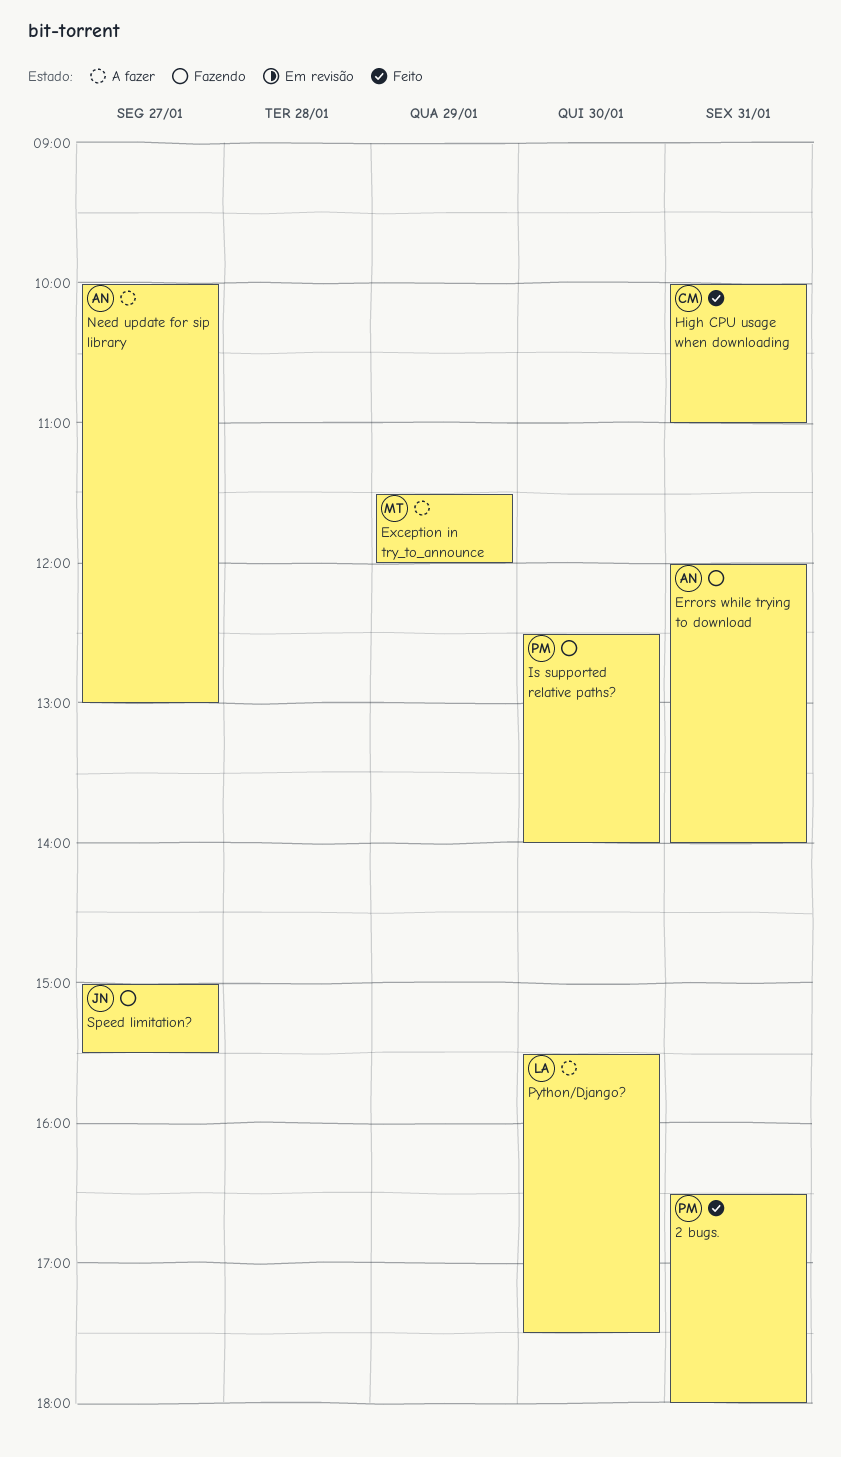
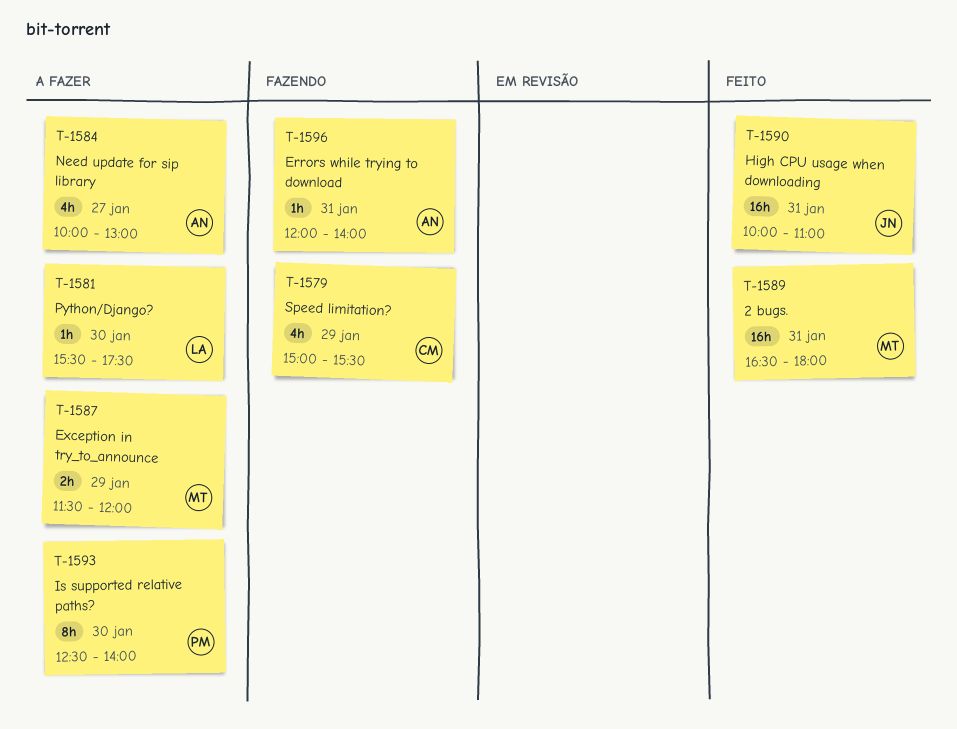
2 bugs., owner: PM -> MT
High CPU usage when downloading, owner: CM -> JN
Is supported relative paths?, status: Fazendo -> A fazer
Speed limitation?, owner: JN -> CM
Speed limitation?, day: Jan 27 -> Jan 29

